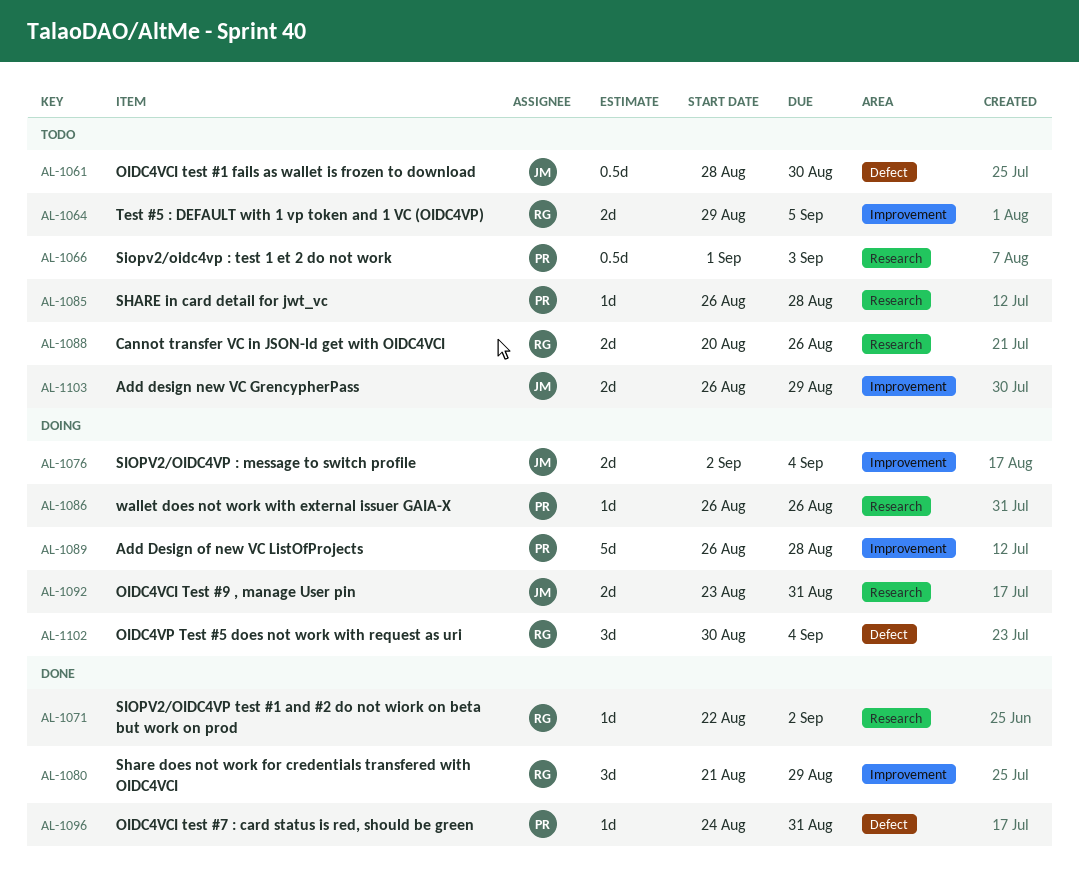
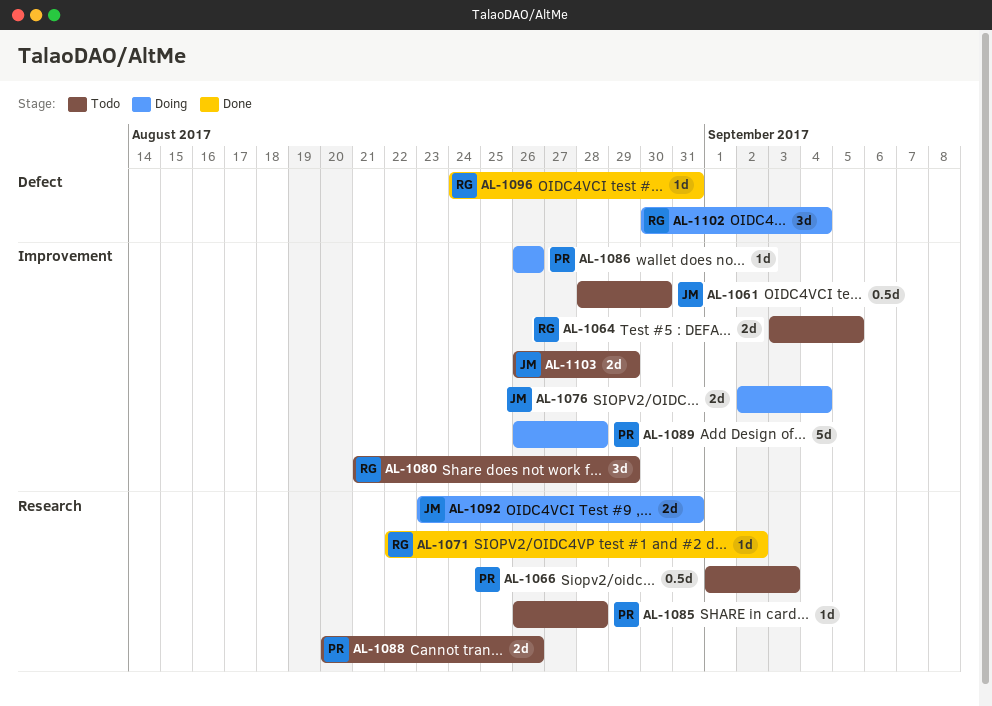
AL-1061, label: Defect -> Improvement
AL-1064, start: Aug 29 -> Sep 3
AL-1080, status: Done -> Todo
AL-1086, label: Research -> Improvement
AL-1088, owner: RG -> PR
AL-1096, owner: PR -> RG

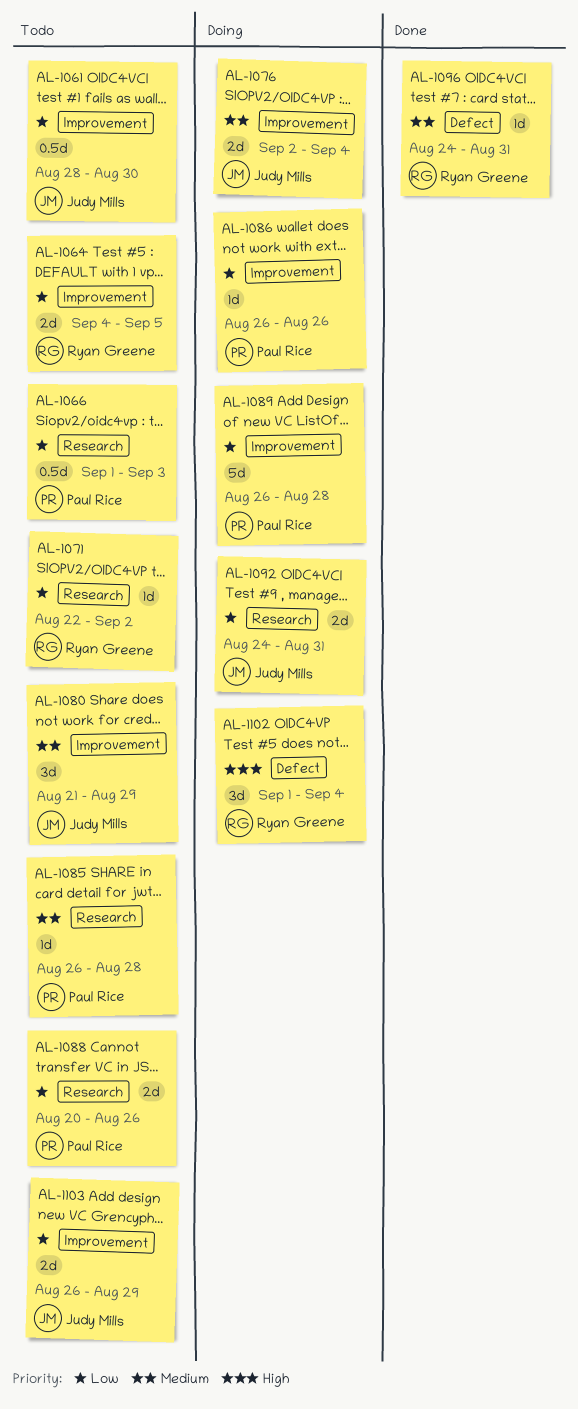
AL-1064, start: Sep 3 -> Sep 4
AL-1071, status: Done -> Todo
AL-1080, owner: Ryan Greene -> Judy Mills
AL-1092, start: Aug 23 -> Aug 24
AL-1102, start: Aug 30 -> Sep 1

